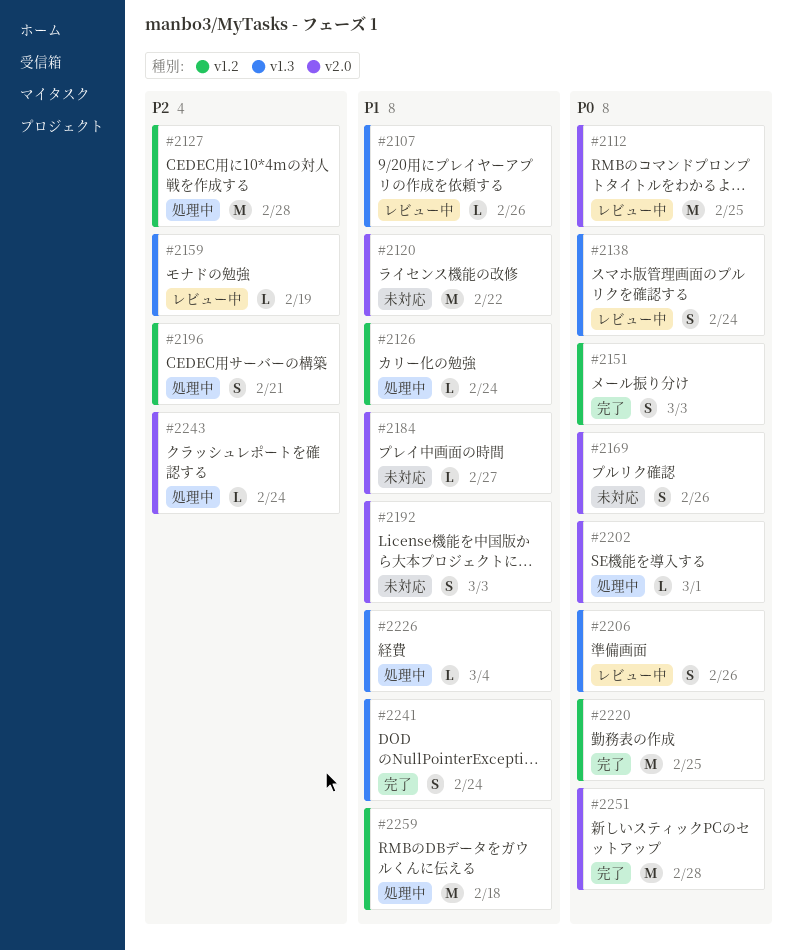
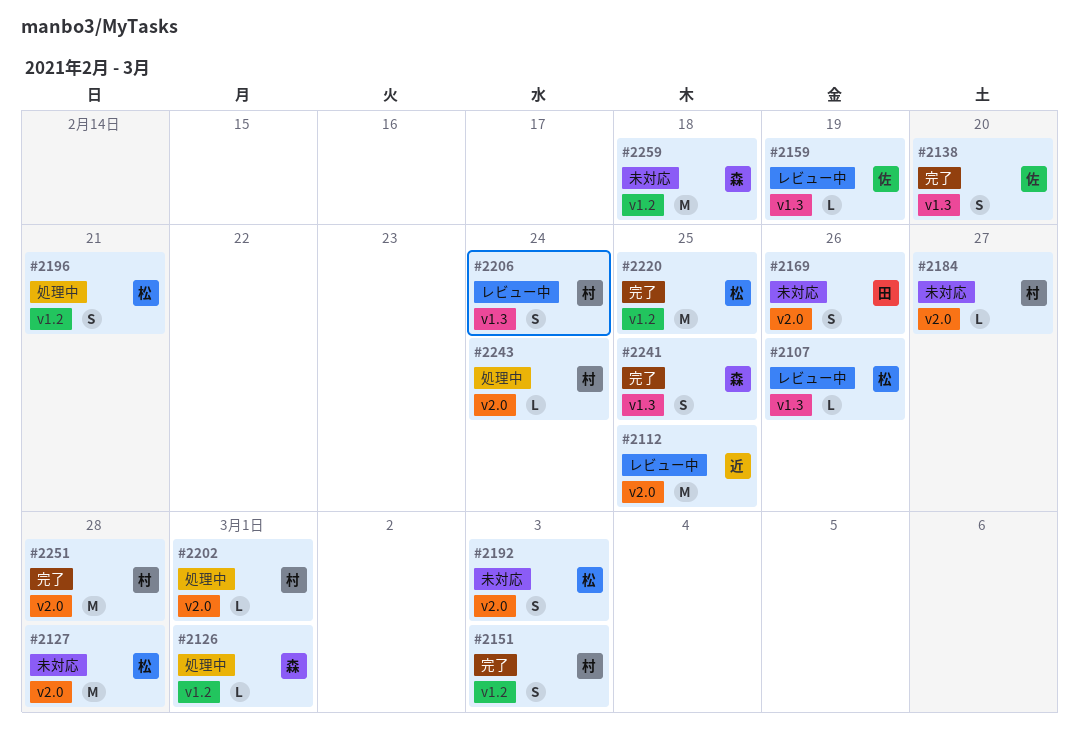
#2120: present -> none
#2126, due: Feb 24 -> Mar 1
#2127, status: 処理中 -> 未対応
#2127, label: v1.2 -> v2.0
#2138, status: レビュー中 -> 完了
#2138, due: Feb 24 -> Feb 20
#2206, due: Feb 26 -> Feb 24
#2226: present -> none
#2241, due: Feb 24 -> Feb 25
#2259, status: 処理中 -> 未対応

